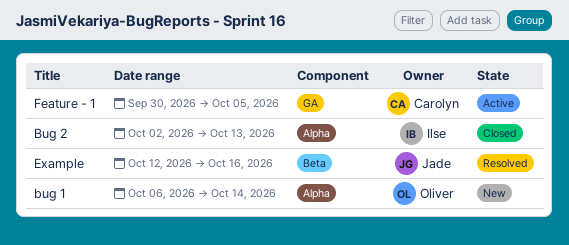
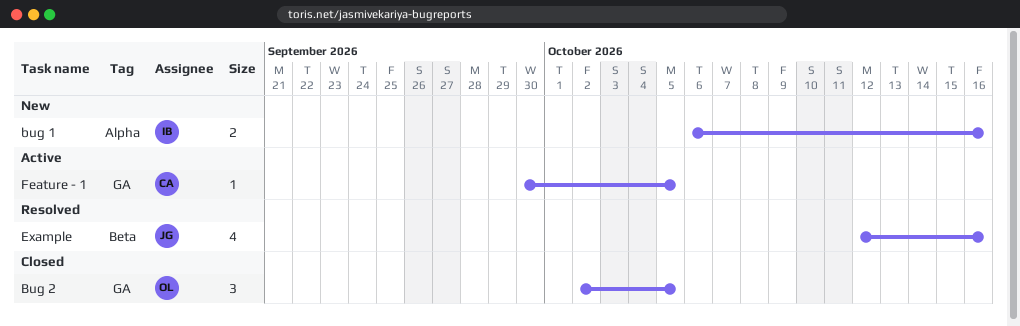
bug 1, owner: Oliver -> Ilse
bug 1, due: Oct 14 -> Oct 16
Bug 2, owner: Ilse -> Oliver
Bug 2, label: Alpha -> GA
Bug 2, due: Oct 13 -> Oct 5

